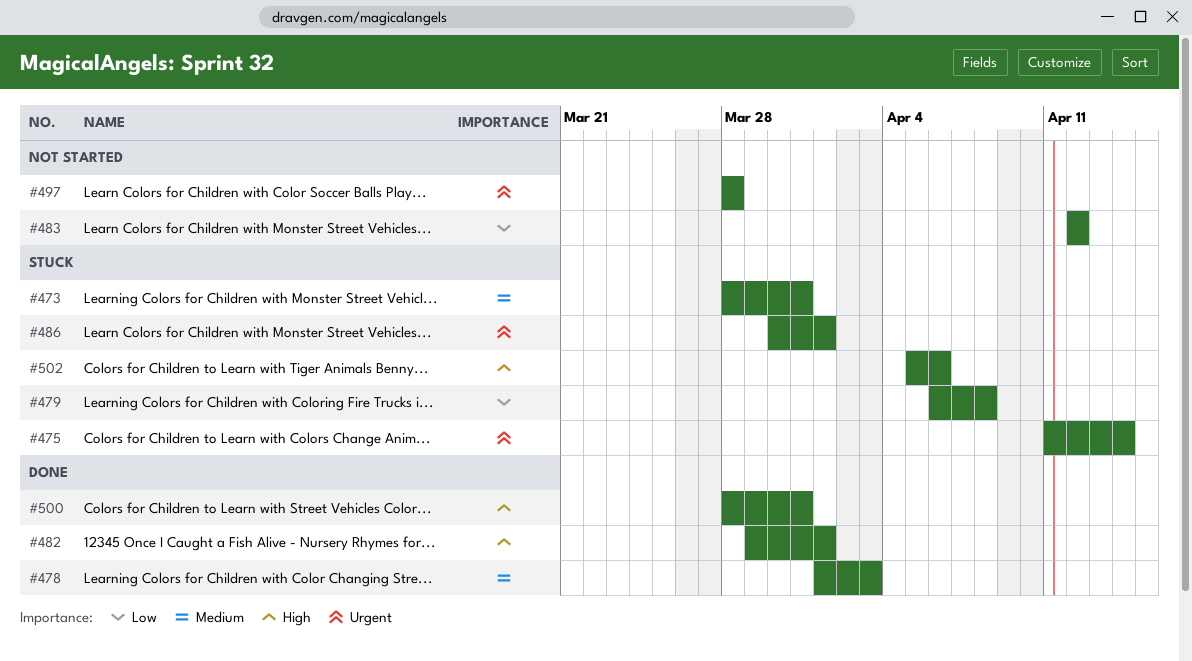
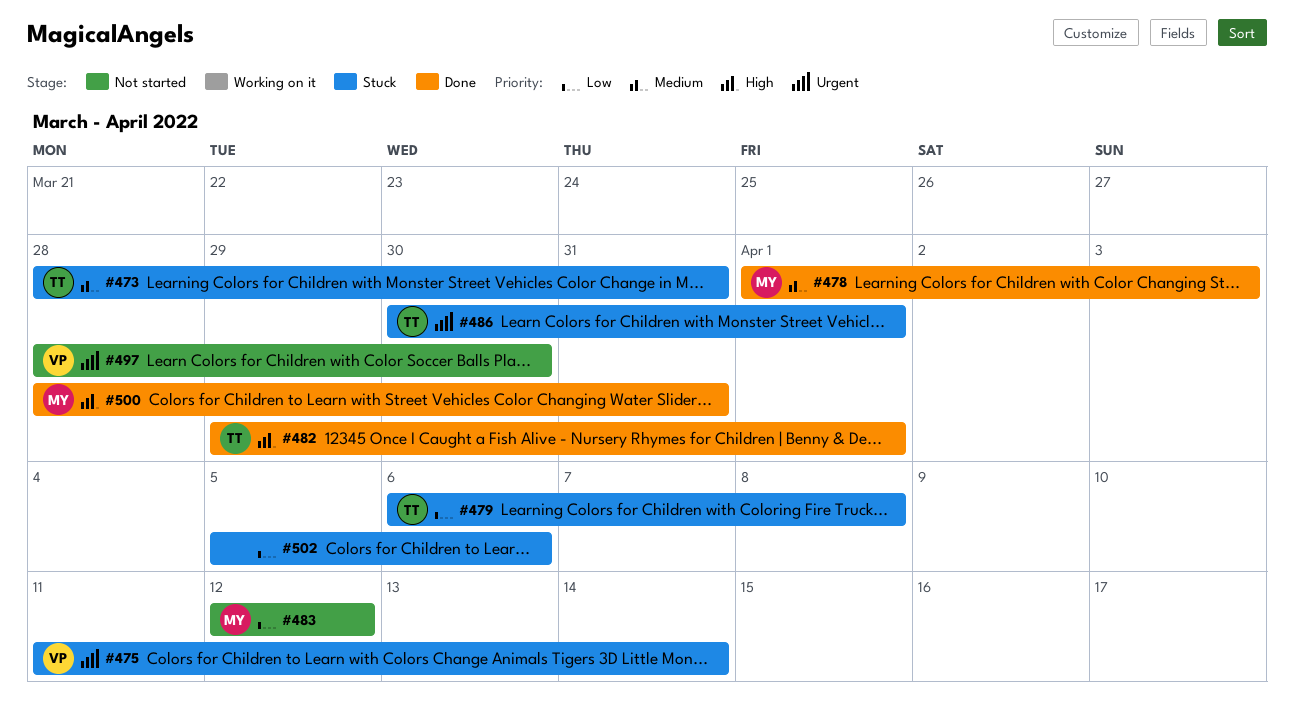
#497, due: Mar 28 -> Mar 30
#502, priority: High -> Low

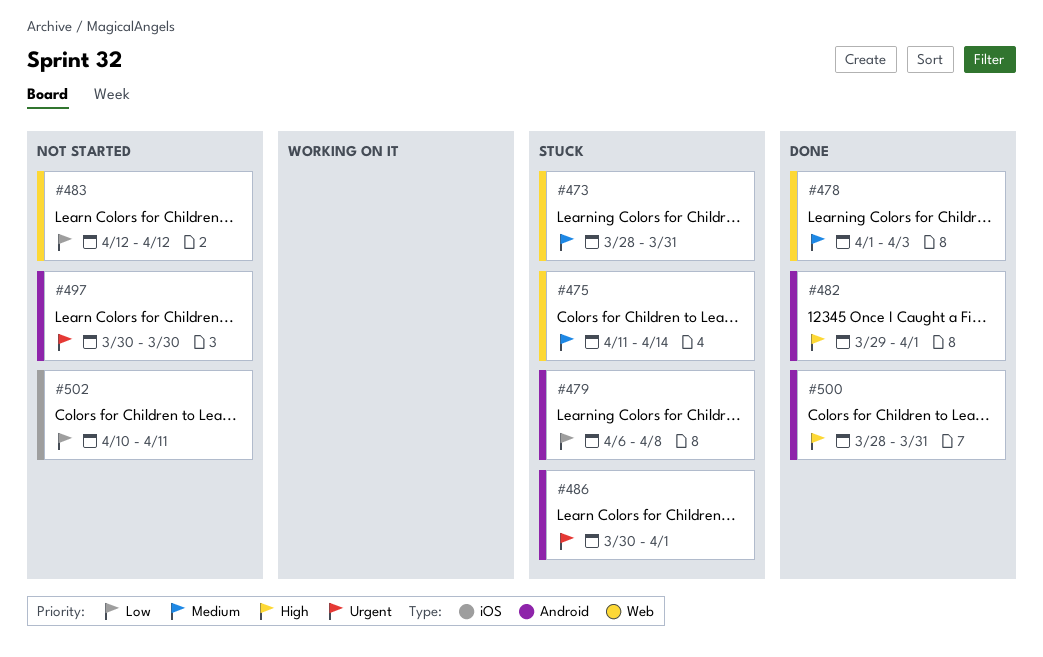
#475, priority: Urgent -> Medium
#497, start: Mar 28 -> Mar 30
#502, status: Stuck -> Not started
#502, start: Apr 5 -> Apr 10
#502, due: Apr 6 -> Apr 11

